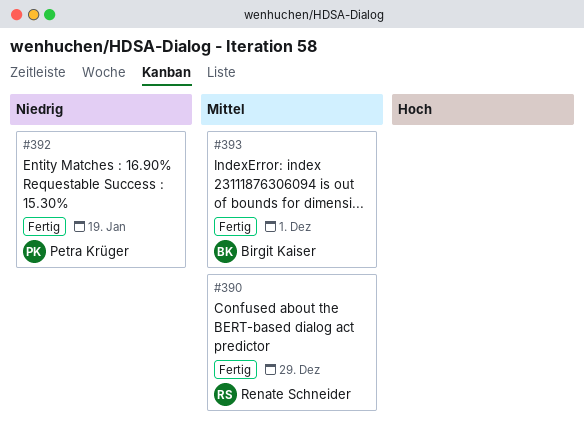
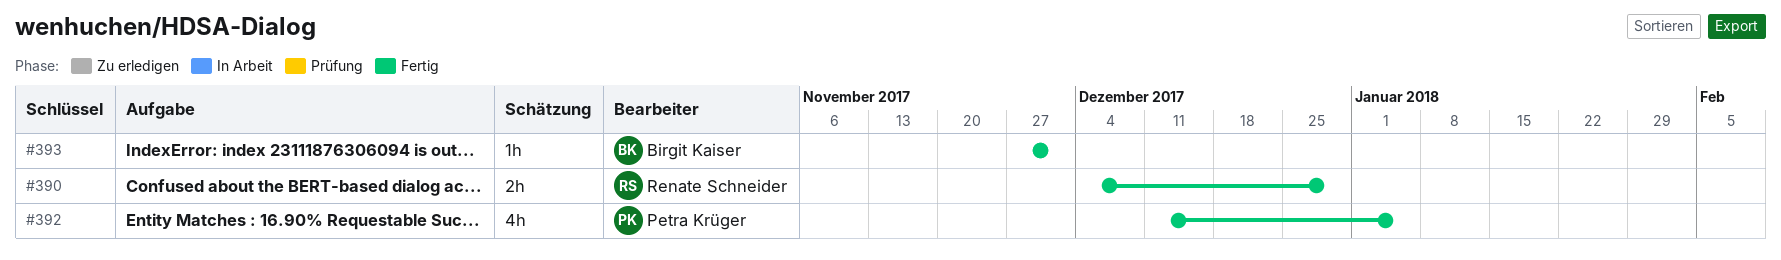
#392, due: Jan 19 -> Jan 5

